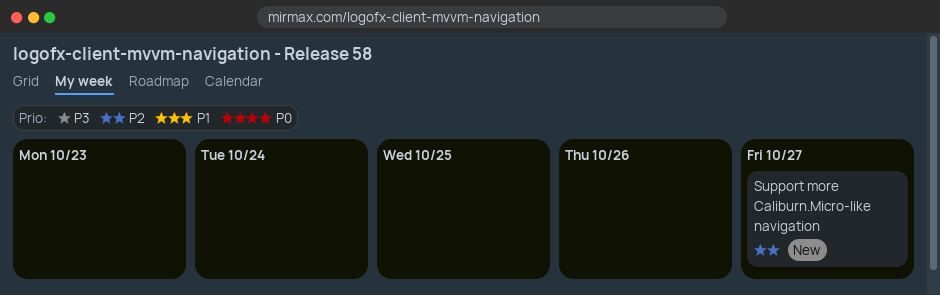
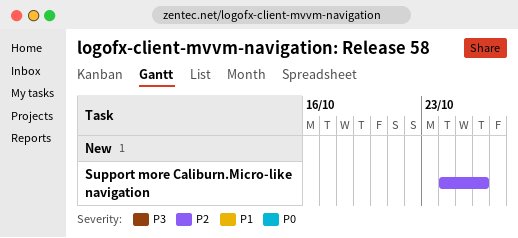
Support more Caliburn.Micro-like navigation, due: Oct 27 -> Oct 26

